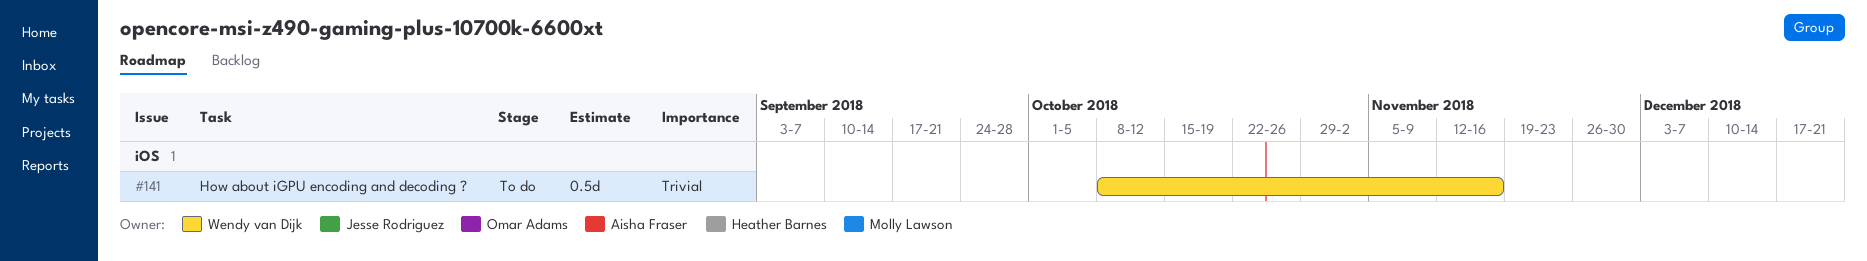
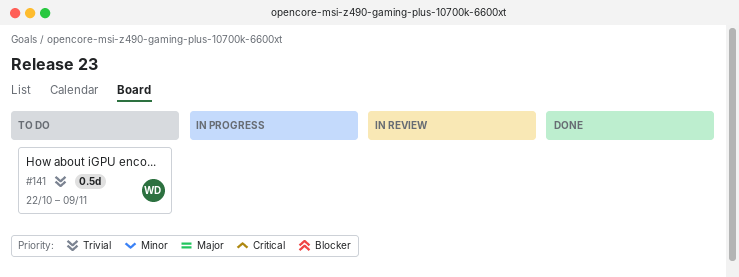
#141, start: Oct 8 -> Oct 22
#141, due: Nov 16 -> Nov 9

